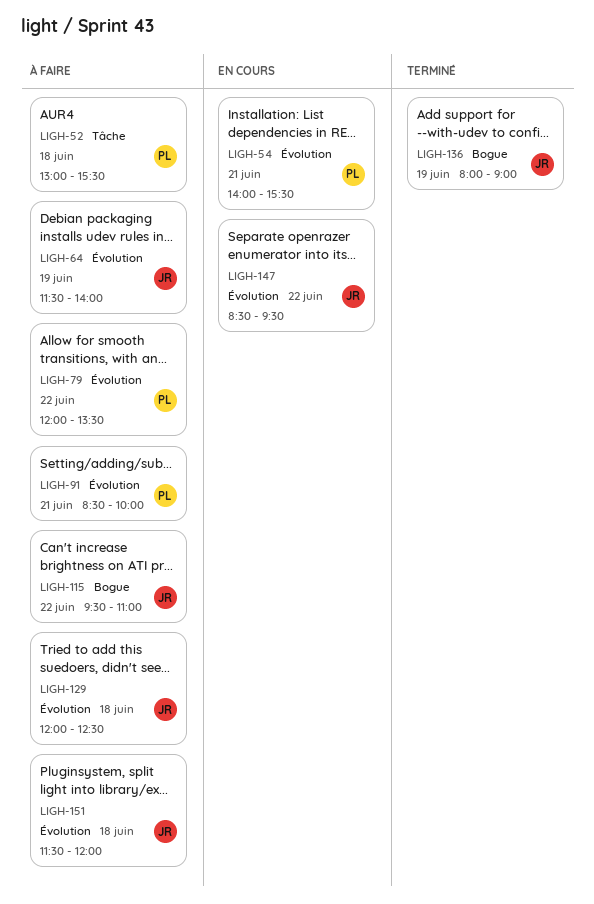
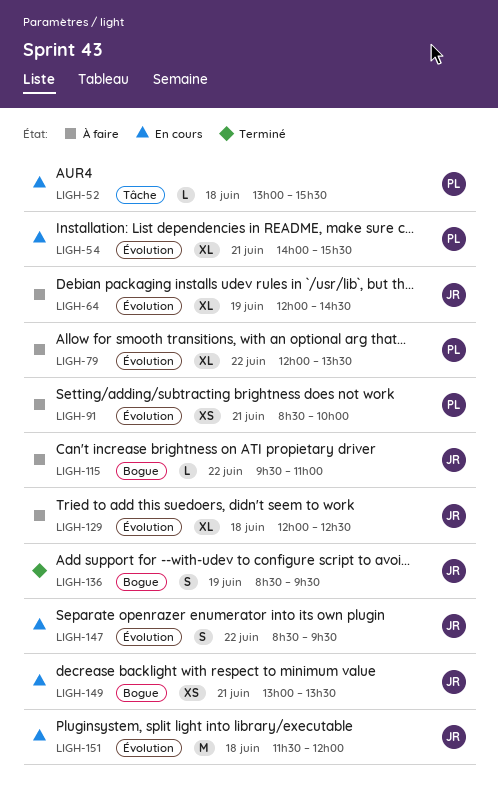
LIGH-52, status: À faire -> En cours
LIGH-64, begins: 11:30 -> 12:00
LIGH-64, ends: 14:00 -> 14:30
LIGH-136, begins: 08:00 -> 08:30
LIGH-136, ends: 09:00 -> 09:30
LIGH-149: none -> present
LIGH-151, status: À faire -> En cours

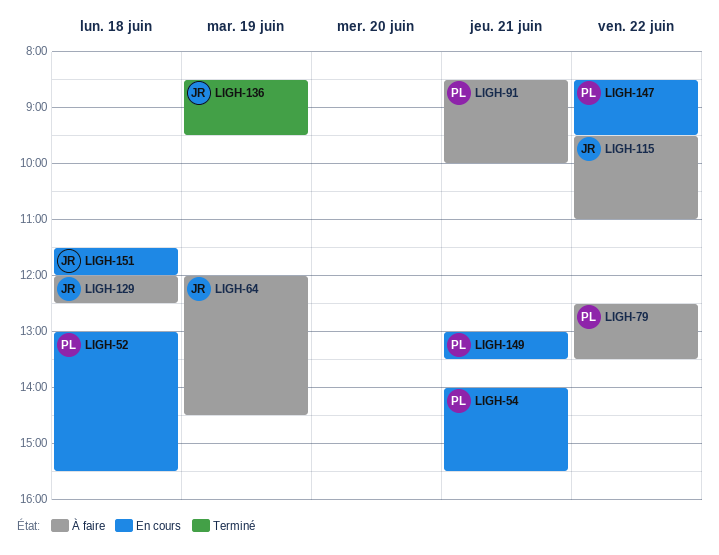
LIGH-79, begins: 12:00 -> 12:30
LIGH-147, owner: JR -> PL
LIGH-149, owner: JR -> PL

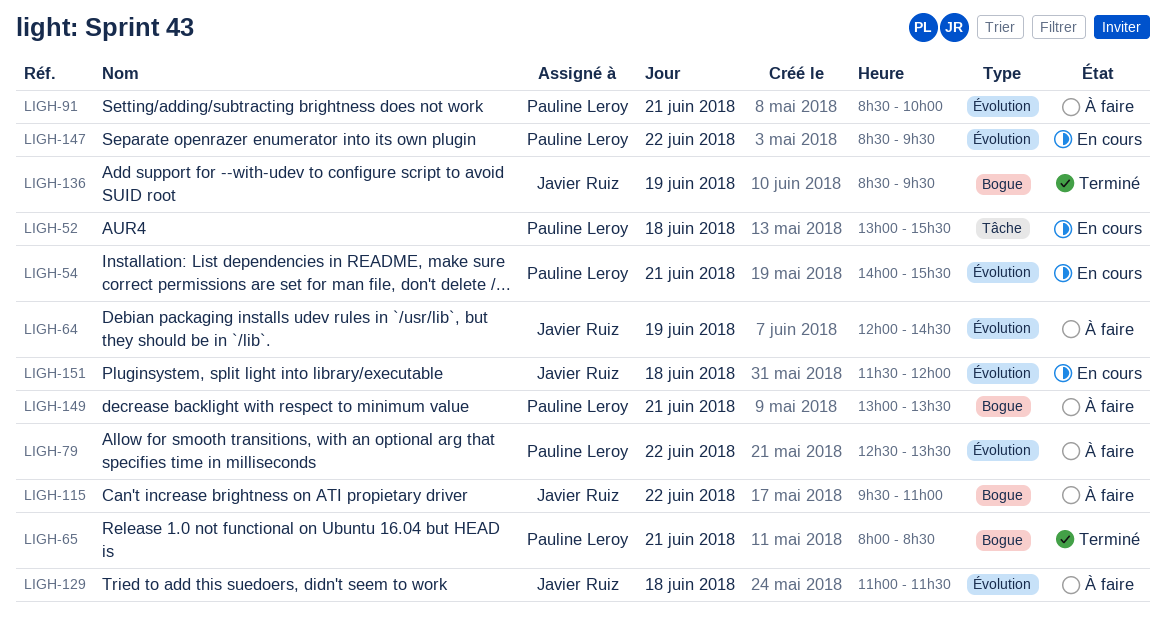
LIGH-65: none -> present
LIGH-129, begins: 12:00 -> 11:00
LIGH-129, ends: 12:30 -> 11:30
LIGH-149, status: En cours -> À faire

